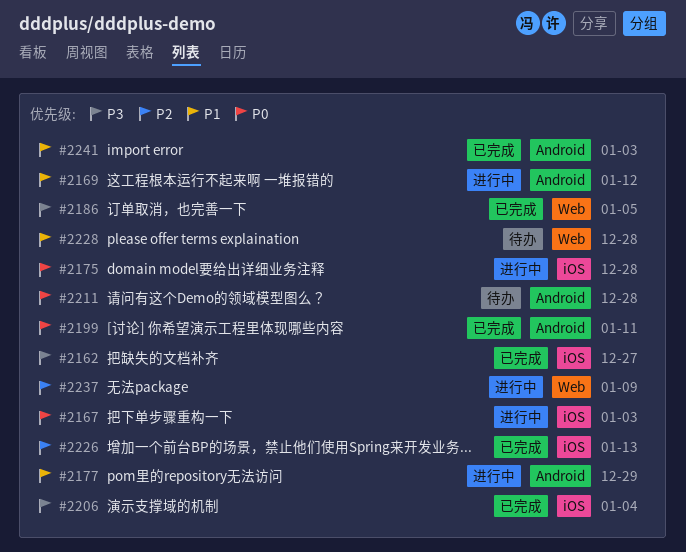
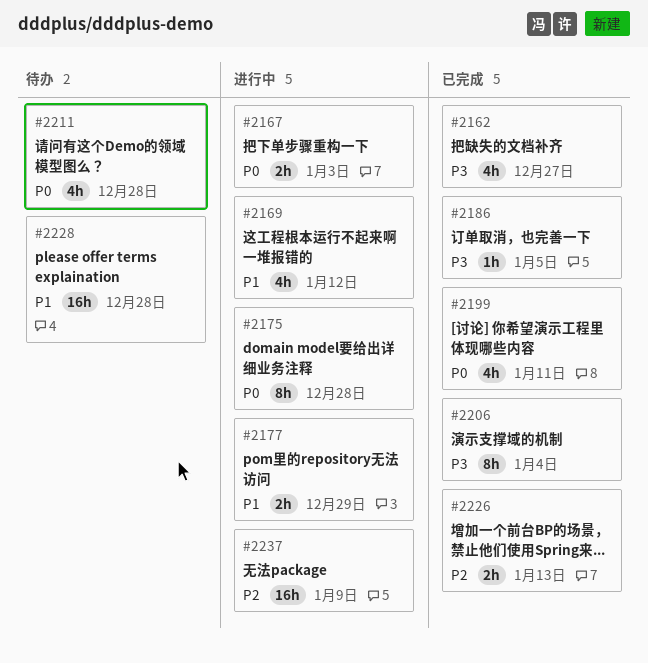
#2241: present -> none

